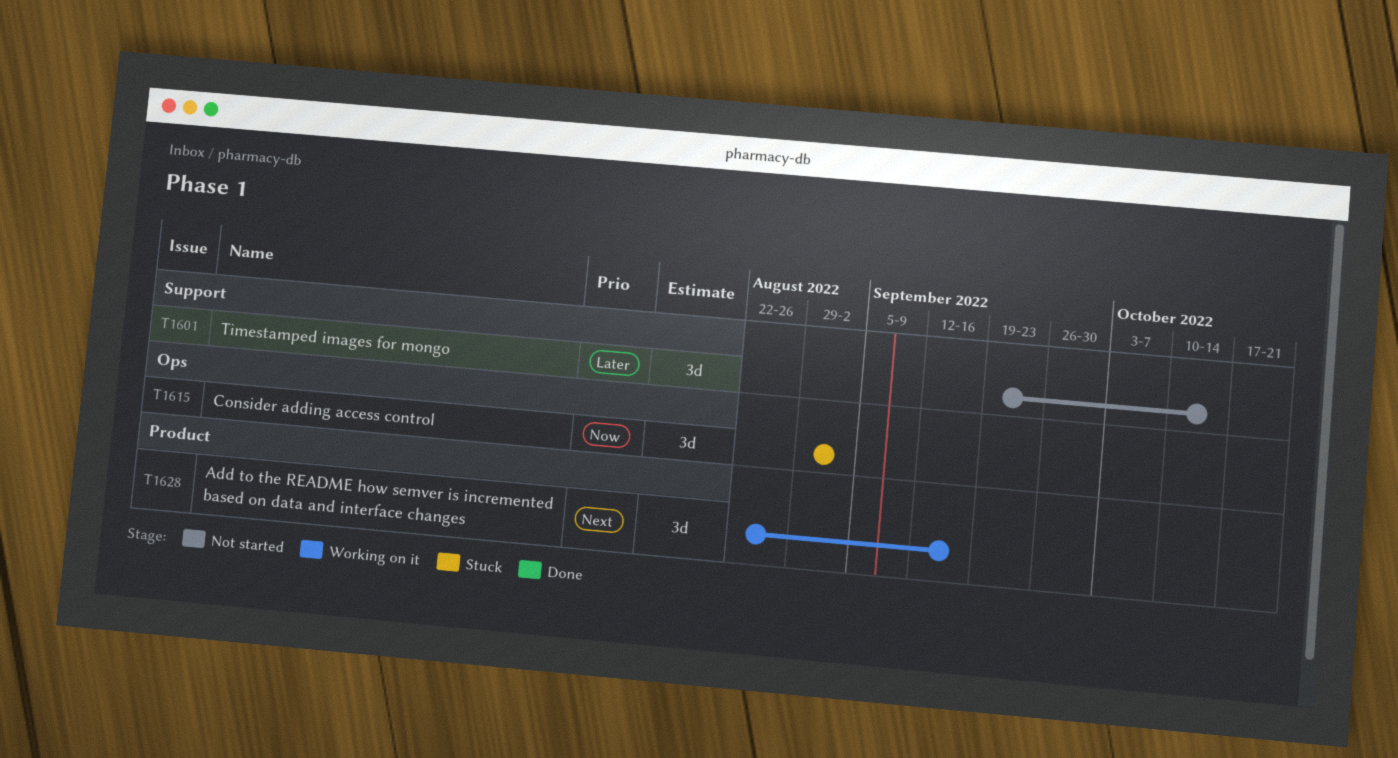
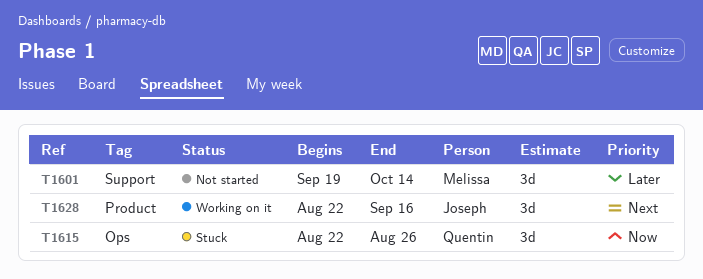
T1615, start: Aug 29 -> Aug 22
T1615, due: Sep 2 -> Aug 26

